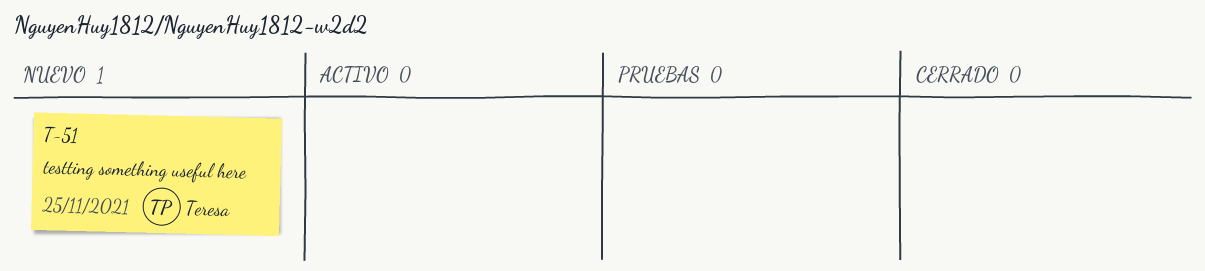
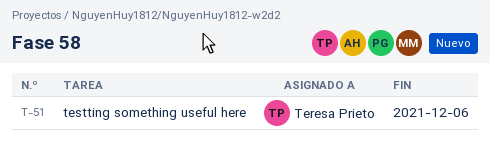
T-51, due: Nov 25 -> Dec 6

